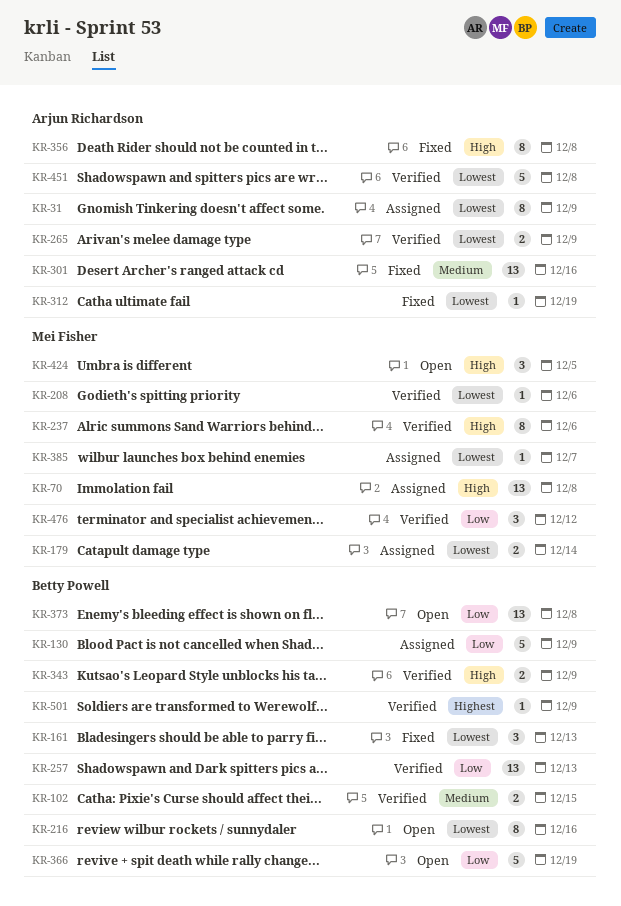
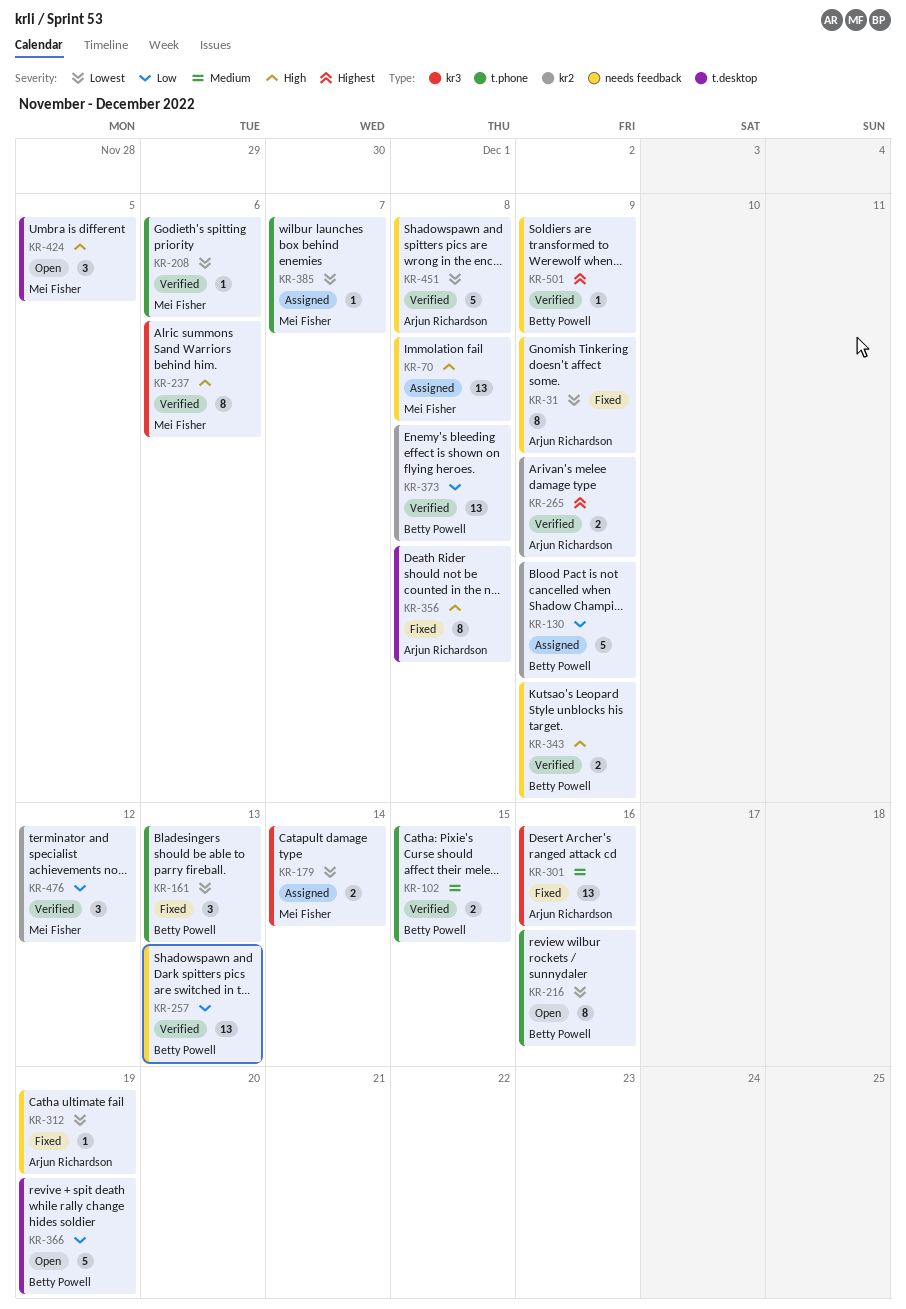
KR-31, status: Assigned -> Fixed
KR-265, priority: Lowest -> Highest
KR-373, status: Open -> Verified

